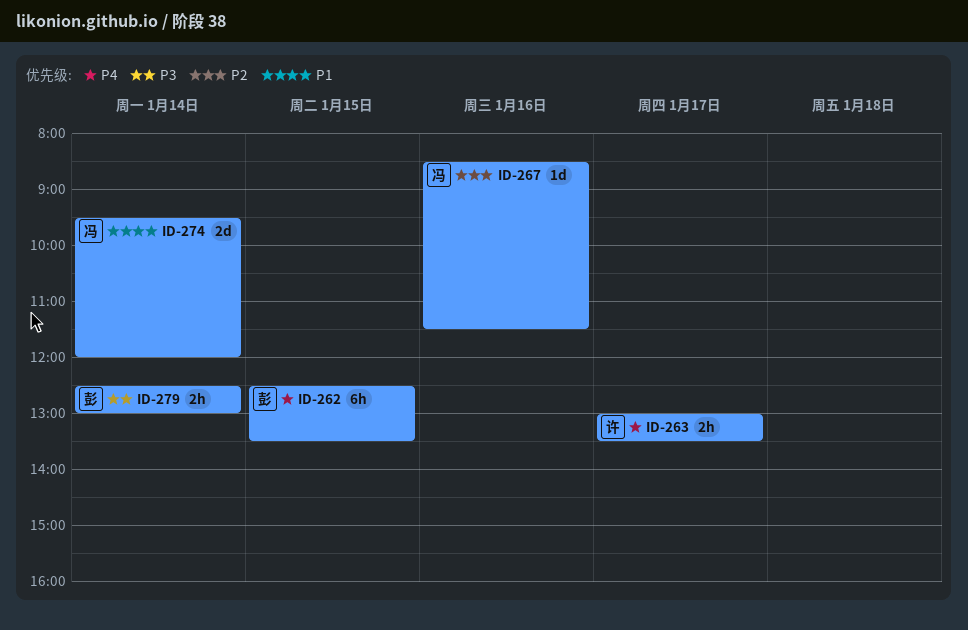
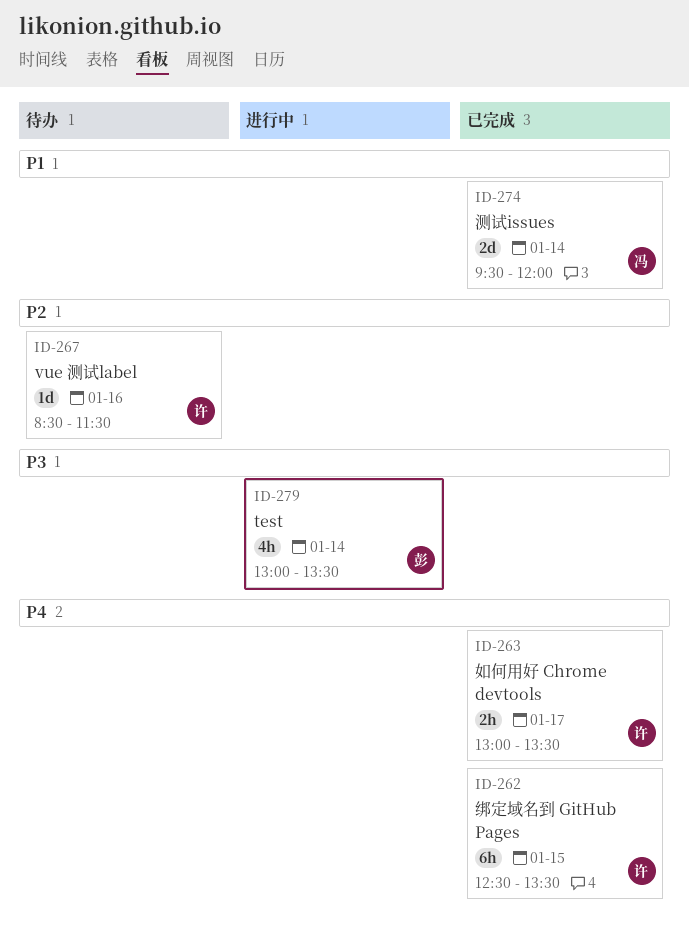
ID-262, owner: 彭 -> 许
ID-267, owner: 冯 -> 许
ID-279, estimate: 2h -> 4h
ID-279, begins: 12:30 -> 13:00
ID-279, ends: 13:00 -> 13:30

